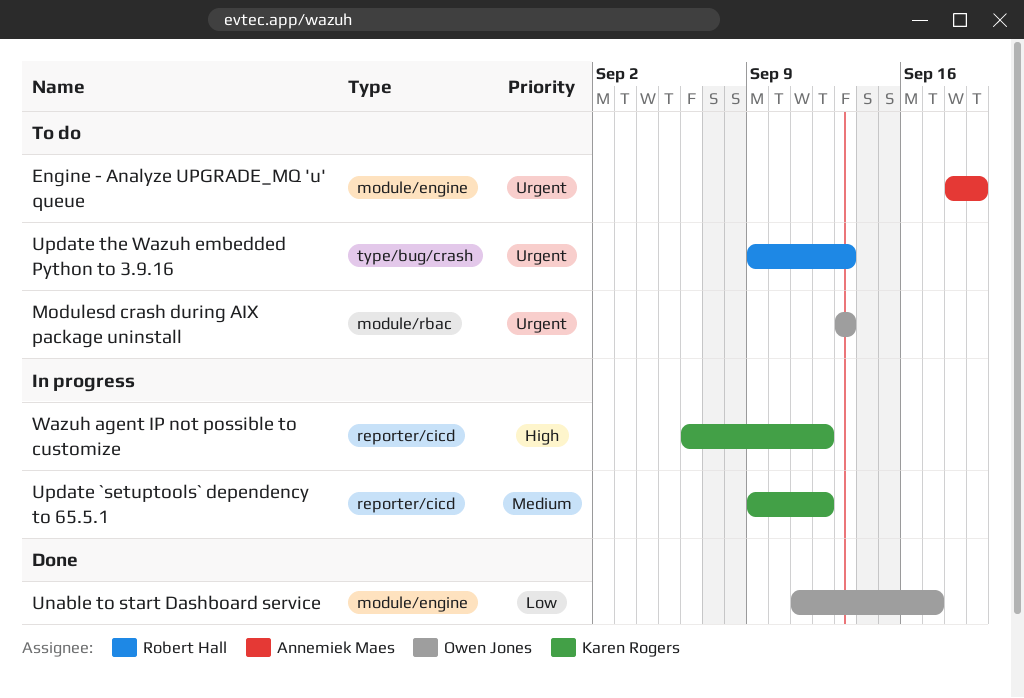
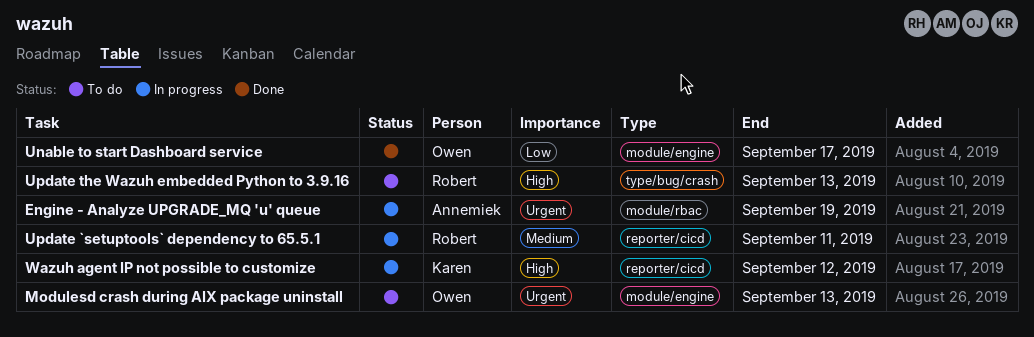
Engine - Analyze UPGRADE_MQ 'u' queue, status: To do -> In progress
Engine - Analyze UPGRADE_MQ 'u' queue, label: module/engine -> module/rbac
Modulesd crash during AIX package uninstall, label: module/rbac -> module/engine
Update `setuptools` dependency to 65.5.1, owner: Karen Rogers -> Robert Hall
Update `setuptools` dependency to 65.5.1, due: Sep 12 -> Sep 11
Update the Wazuh embedded Python to 3.9.16, priority: Urgent -> High

